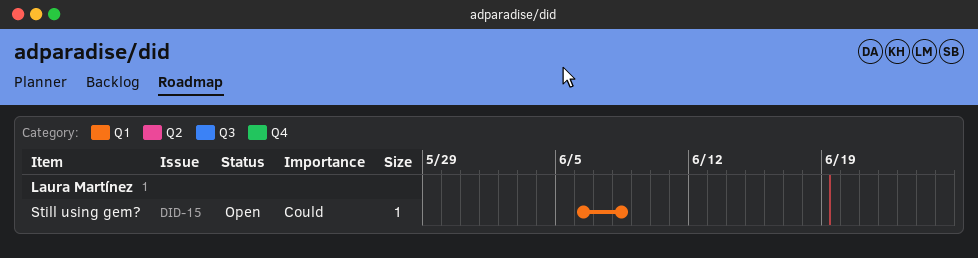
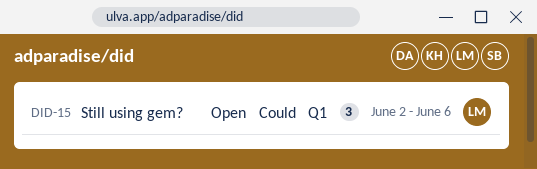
DID-15, estimate: 1 -> 3
DID-15, start: Jun 6 -> Jun 2
DID-15, due: Jun 8 -> Jun 6

